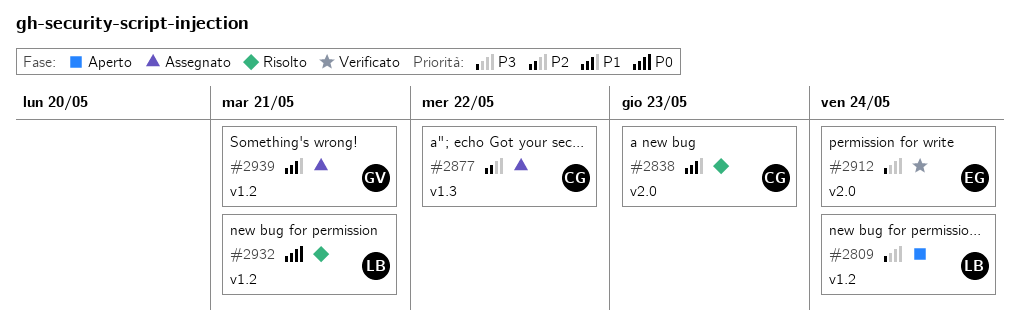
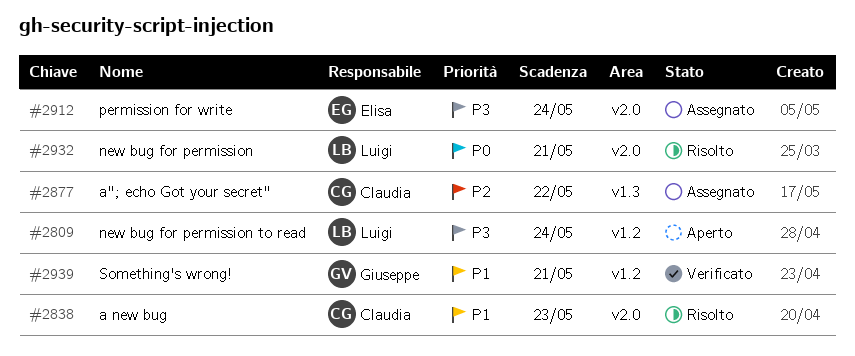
#2912, status: Verificato -> Assegnato
#2932, label: v1.2 -> v2.0
#2939, status: Assegnato -> Verificato

